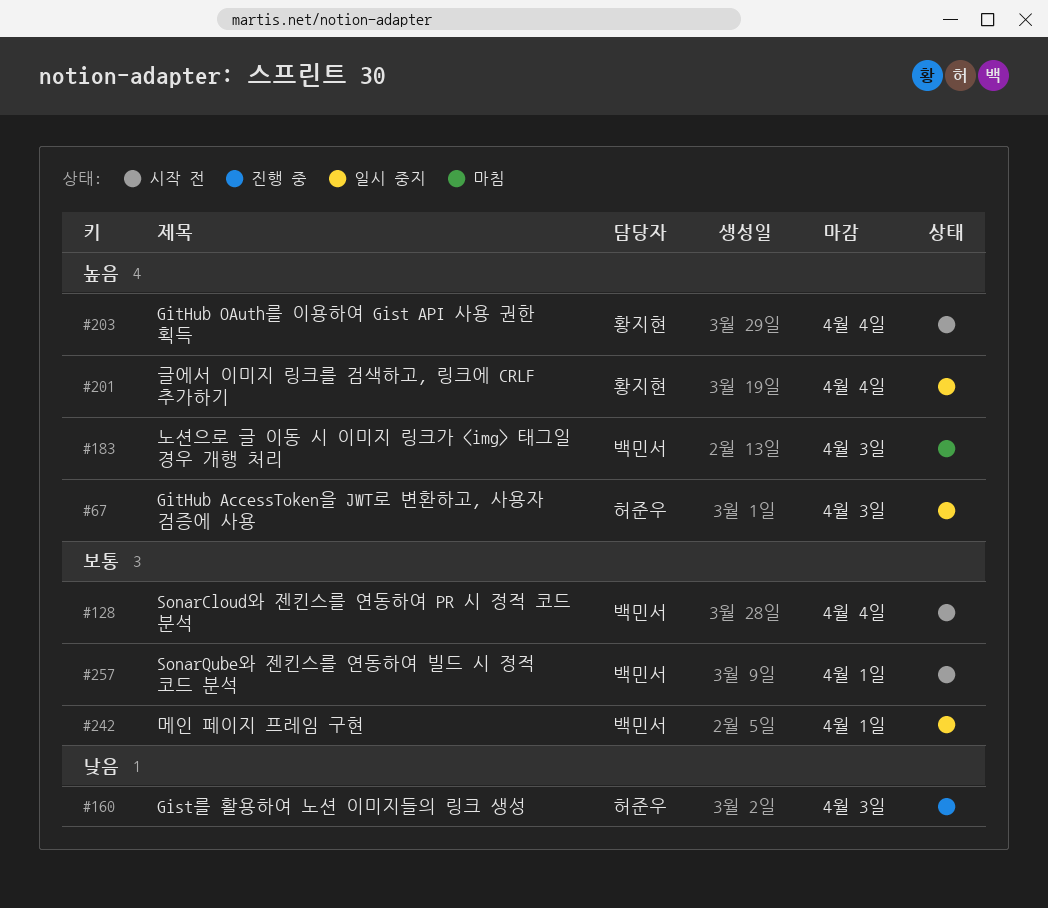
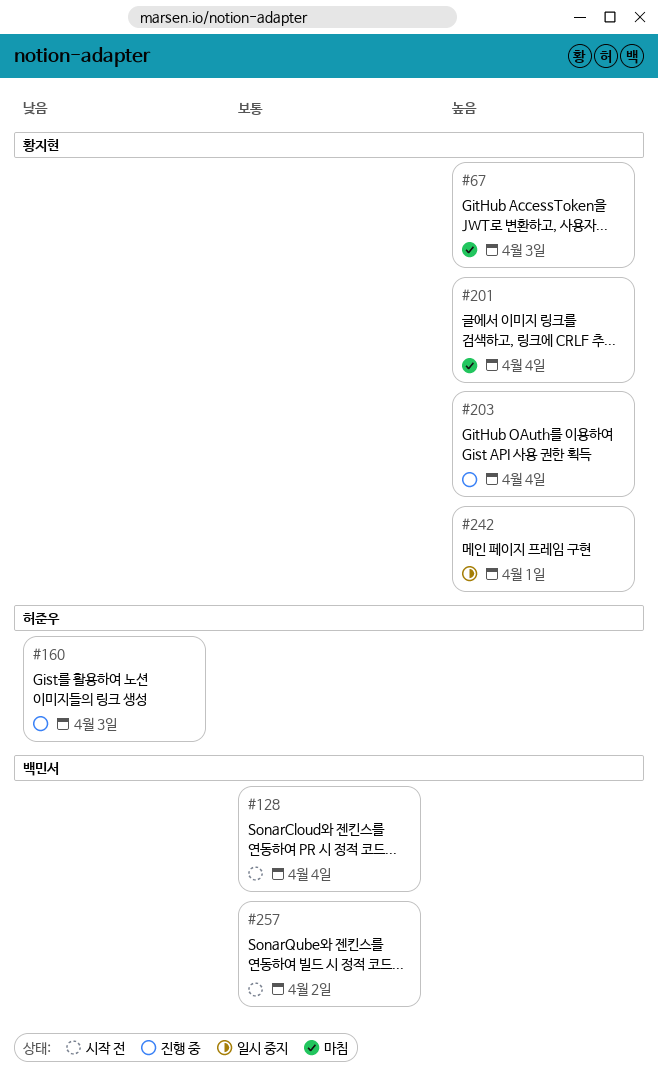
#67, status: 일시 중지 -> 마침
#67, owner: 허준우 -> 황지현
#183: present -> none
#201, status: 일시 중지 -> 마침
#203, status: 시작 전 -> 진행 중
#242, owner: 백민서 -> 황지현
#242, priority: 보통 -> 높음
#257, due: Apr 1 -> Apr 2

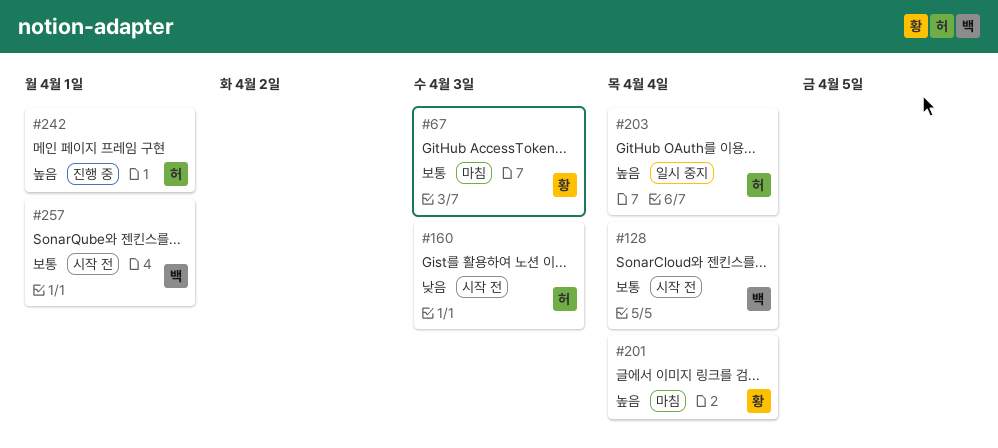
#67, priority: 높음 -> 보통
#160, status: 진행 중 -> 시작 전
#203, status: 진행 중 -> 일시 중지
#203, owner: 황지현 -> 허준우
#242, status: 일시 중지 -> 진행 중
#242, owner: 황지현 -> 허준우
#257, due: Apr 2 -> Apr 1

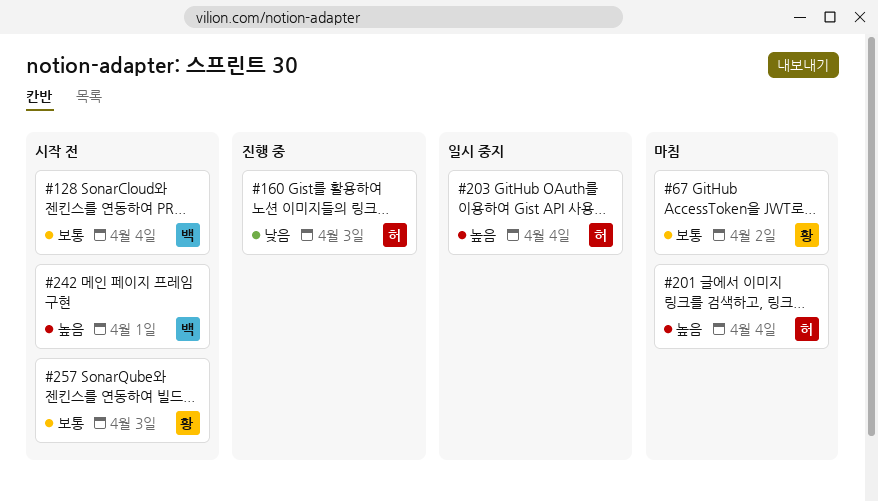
#67, due: Apr 3 -> Apr 2
#160, status: 시작 전 -> 진행 중
#201, owner: 황 -> 허
#242, status: 진행 중 -> 시작 전
#242, owner: 허 -> 백
#257, owner: 백 -> 황
#257, due: Apr 1 -> Apr 3

